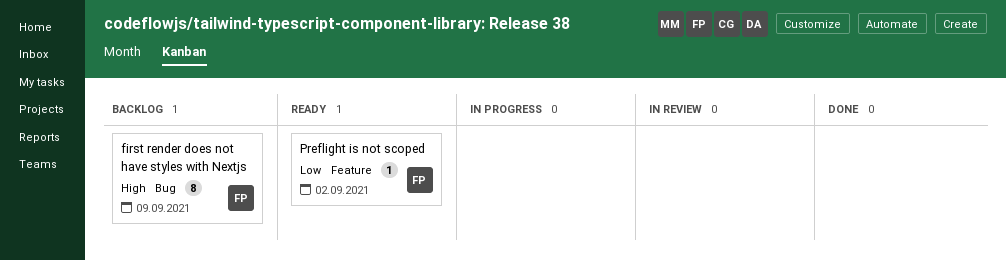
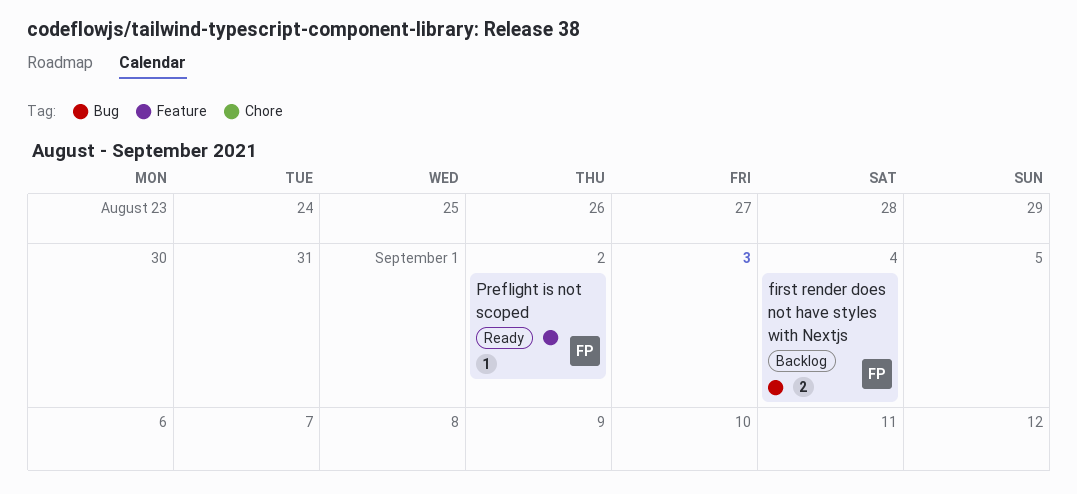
first render does not have styles with Nextjs, estimate: 8 -> 2
first render does not have styles with Nextjs, due: Sep 9 -> Sep 4

